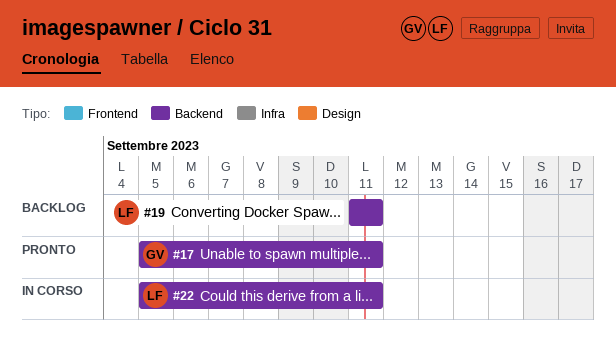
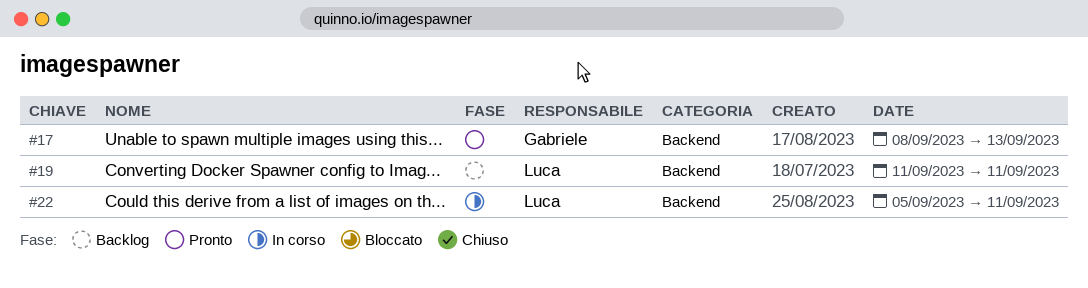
#17, start: Sep 5 -> Sep 8
#17, due: Sep 11 -> Sep 13

